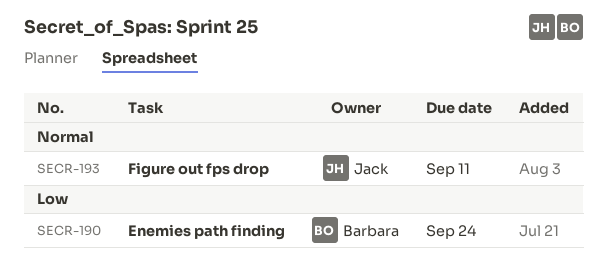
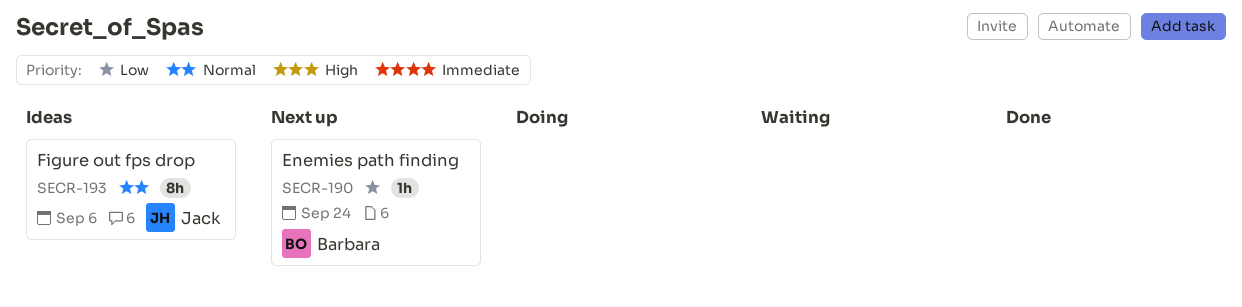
SECR-193, due: Sep 11 -> Sep 6

